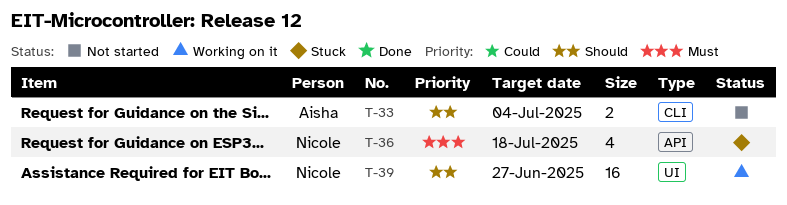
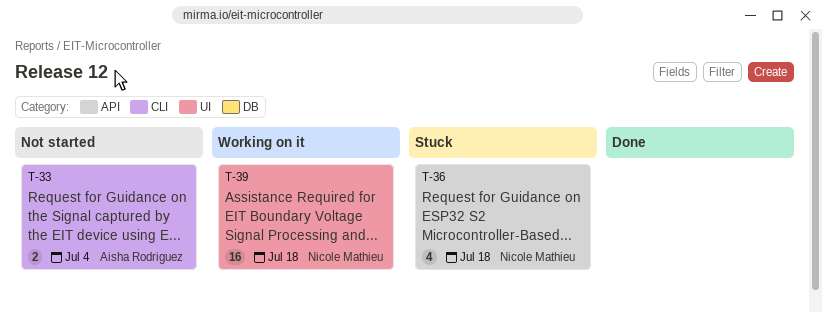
T-39, due: Jun 27 -> Jul 18

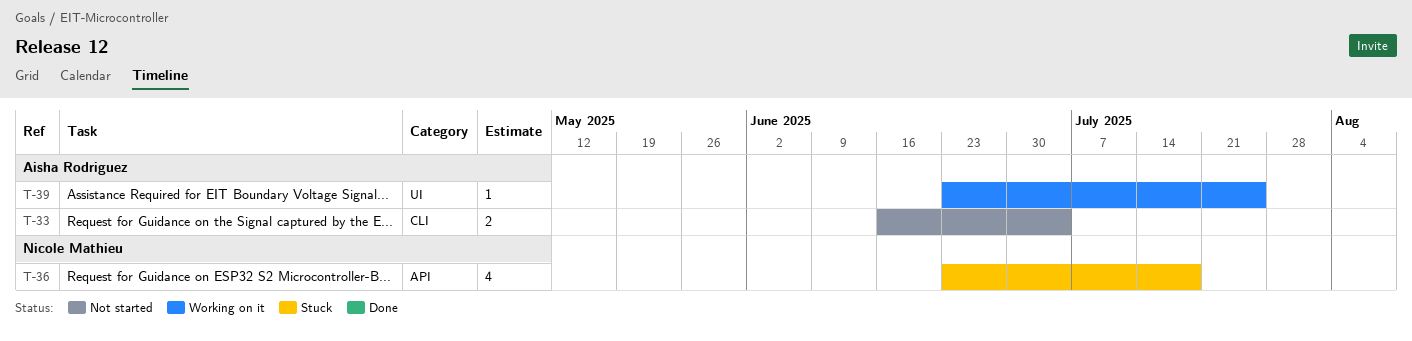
T-39, owner: Nicole Mathieu -> Aisha Rodriguez
T-39, estimate: 16 -> 1
T-39, due: Jul 18 -> Jul 25

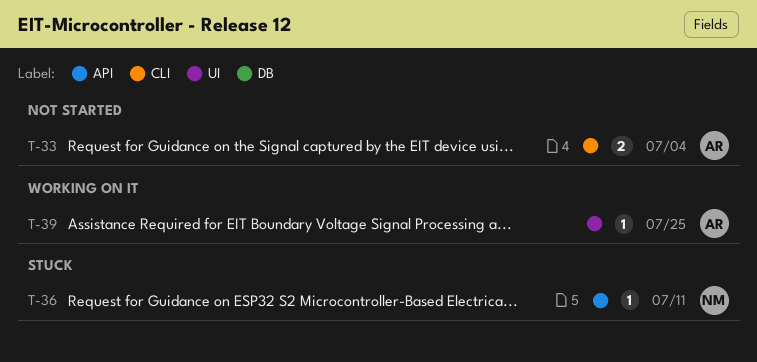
T-36, estimate: 4 -> 1
T-36, due: Jul 18 -> Jul 11

